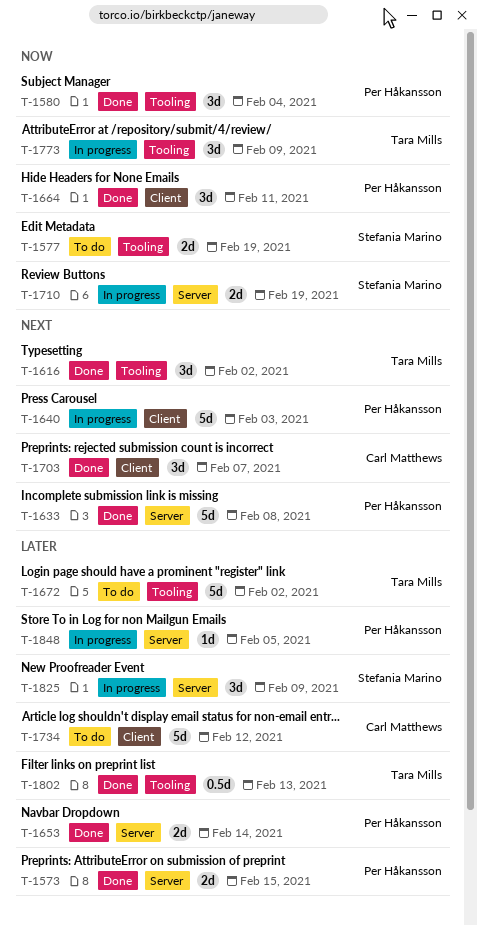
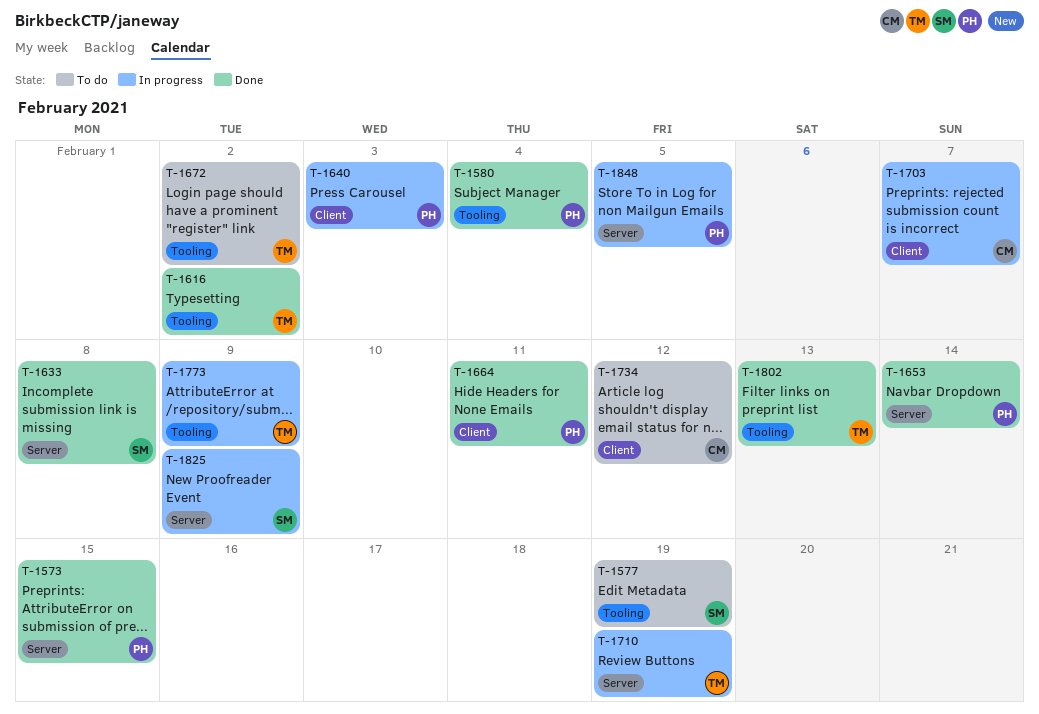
T-1633, owner: Per Håkansson -> Stefania Marino
T-1703, status: Done -> In progress
T-1710, owner: Stefania Marino -> Tara Mills

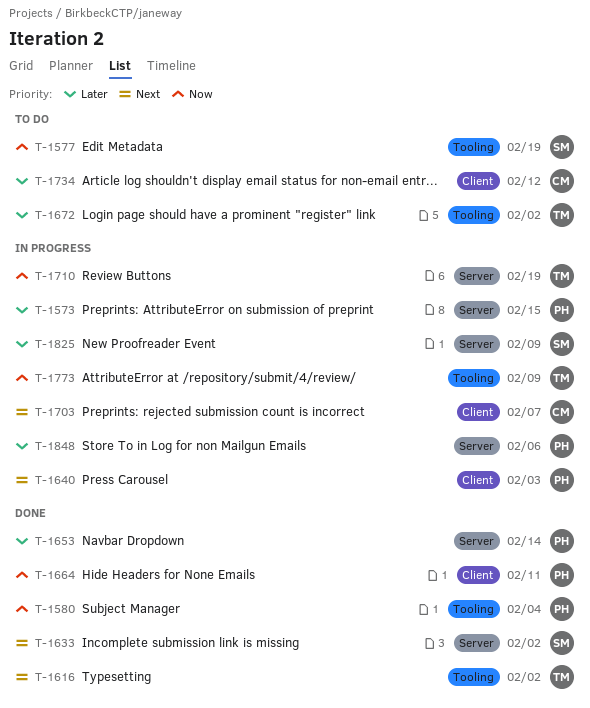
T-1573, status: Done -> In progress
T-1633, due: Feb 8 -> Feb 2
T-1802: present -> none
T-1848, due: Feb 5 -> Feb 6

